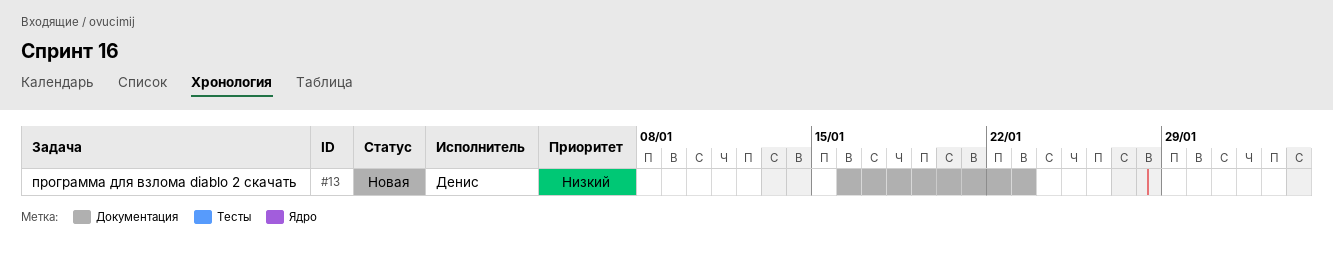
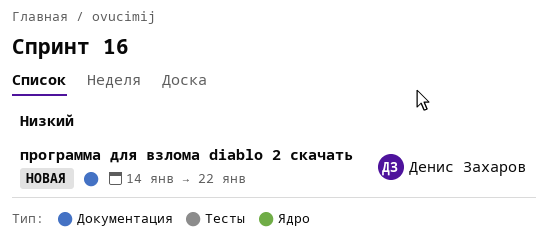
программа для взлома diablo 2 скачать, start: Jan 16 -> Jan 14
программа для взлома diablo 2 скачать, due: Jan 23 -> Jan 22

